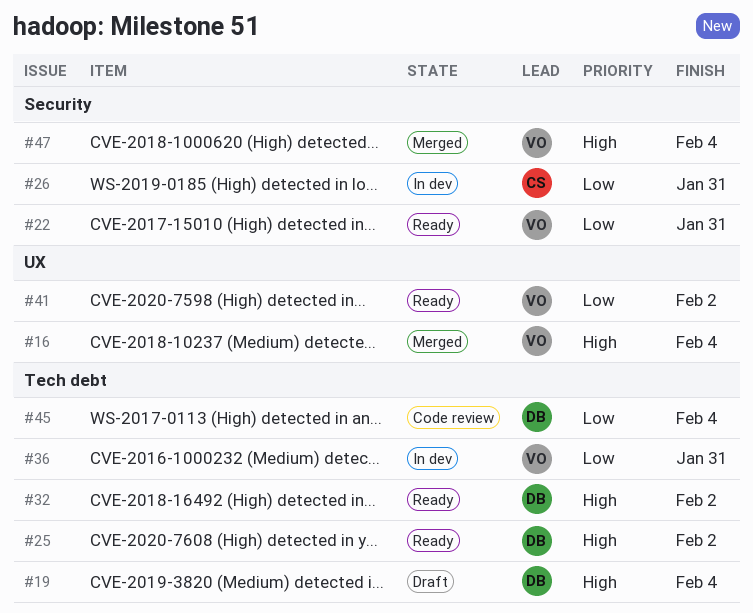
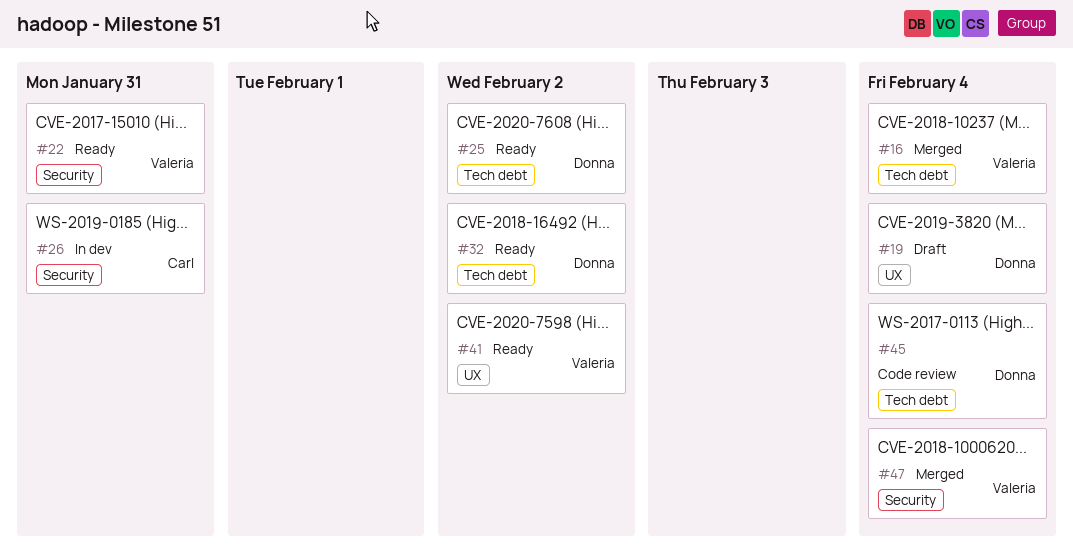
#16, label: UX -> Tech debt
#19, label: Tech debt -> UX
#36: present -> none

